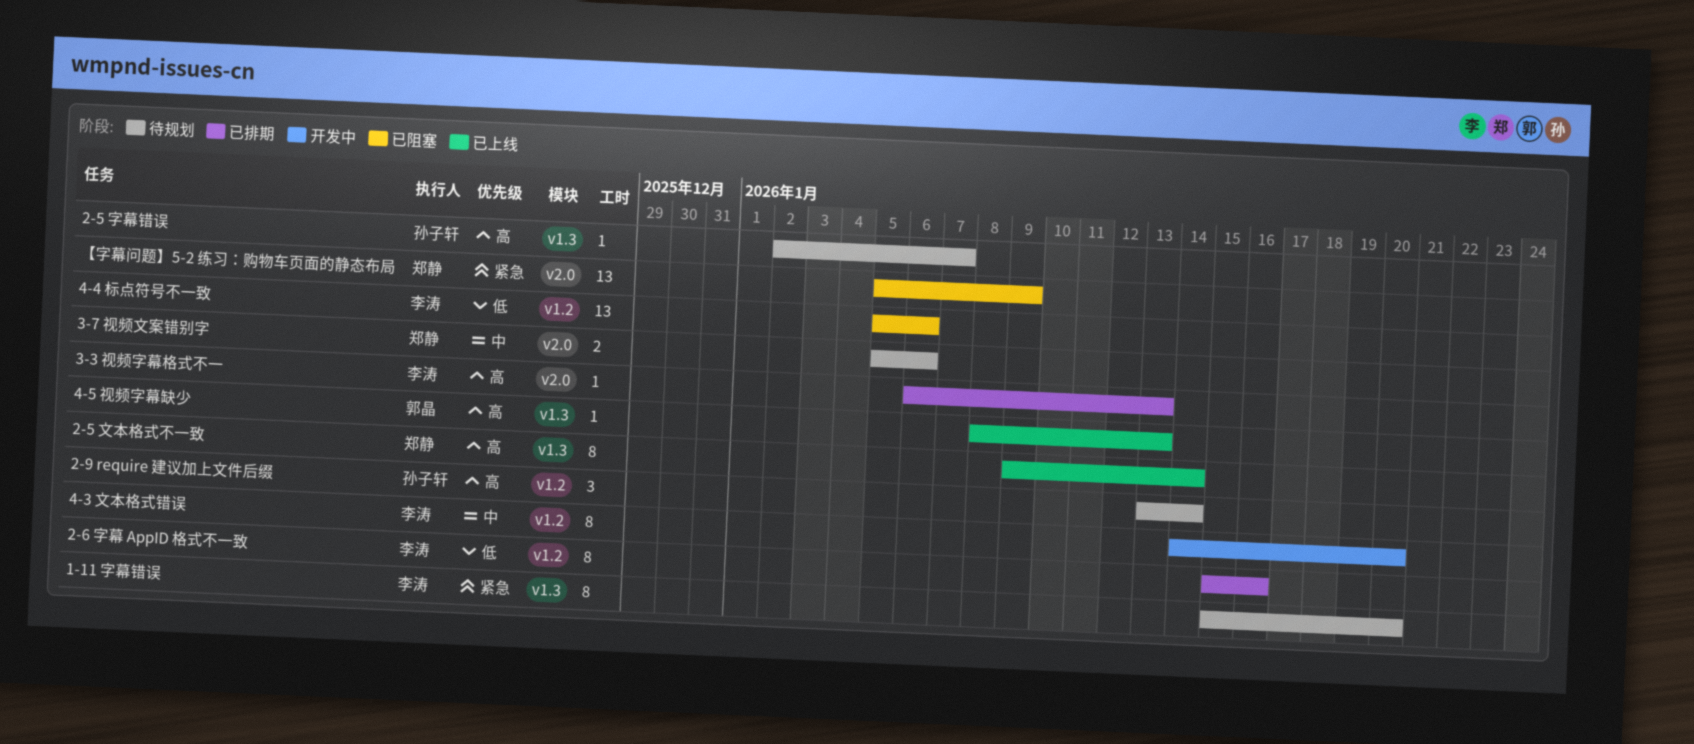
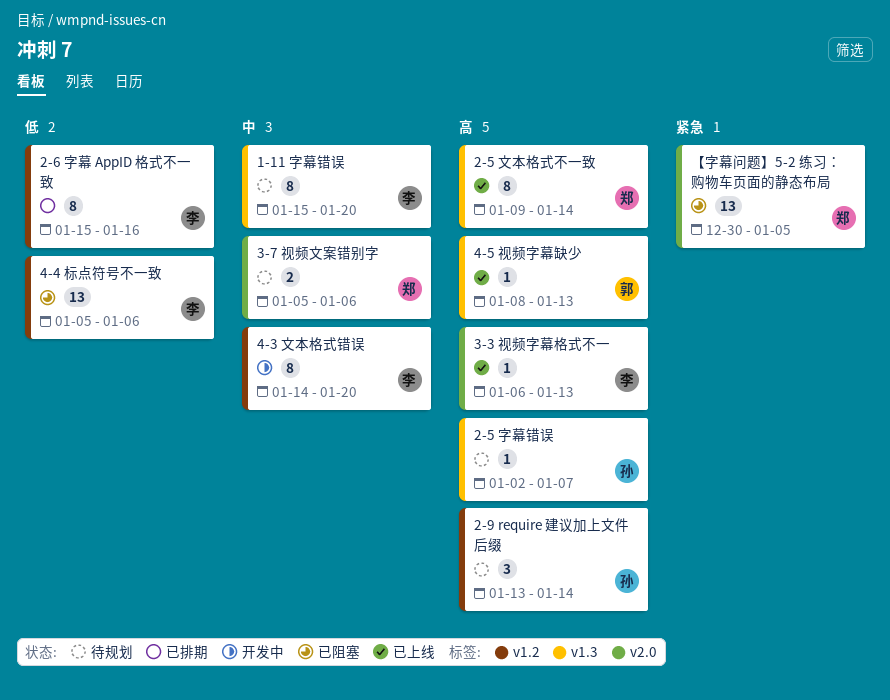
1-11 字幕错误, priority: 紧急 -> 中
3-3 视频字幕格式不一, status: 已排期 -> 已上线
【字幕问题】5-2 练习：购物车页面的静态布局, start: Jan 5 -> Dec 30
【字幕问题】5-2 练习：购物车页面的静态布局, due: Jan 9 -> Jan 5

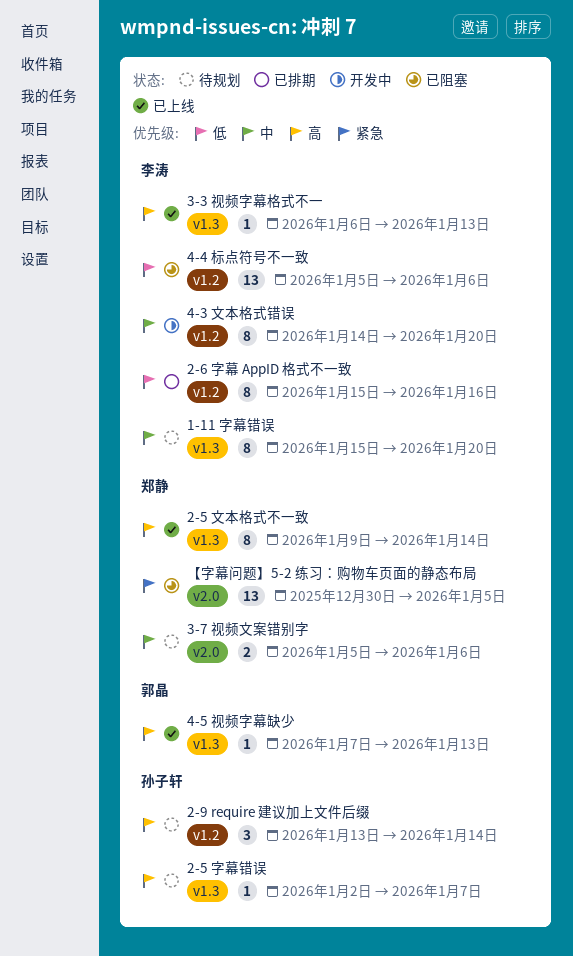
3-3 视频字幕格式不一, label: v2.0 -> v1.3
4-5 视频字幕缺少, start: Jan 8 -> Jan 7

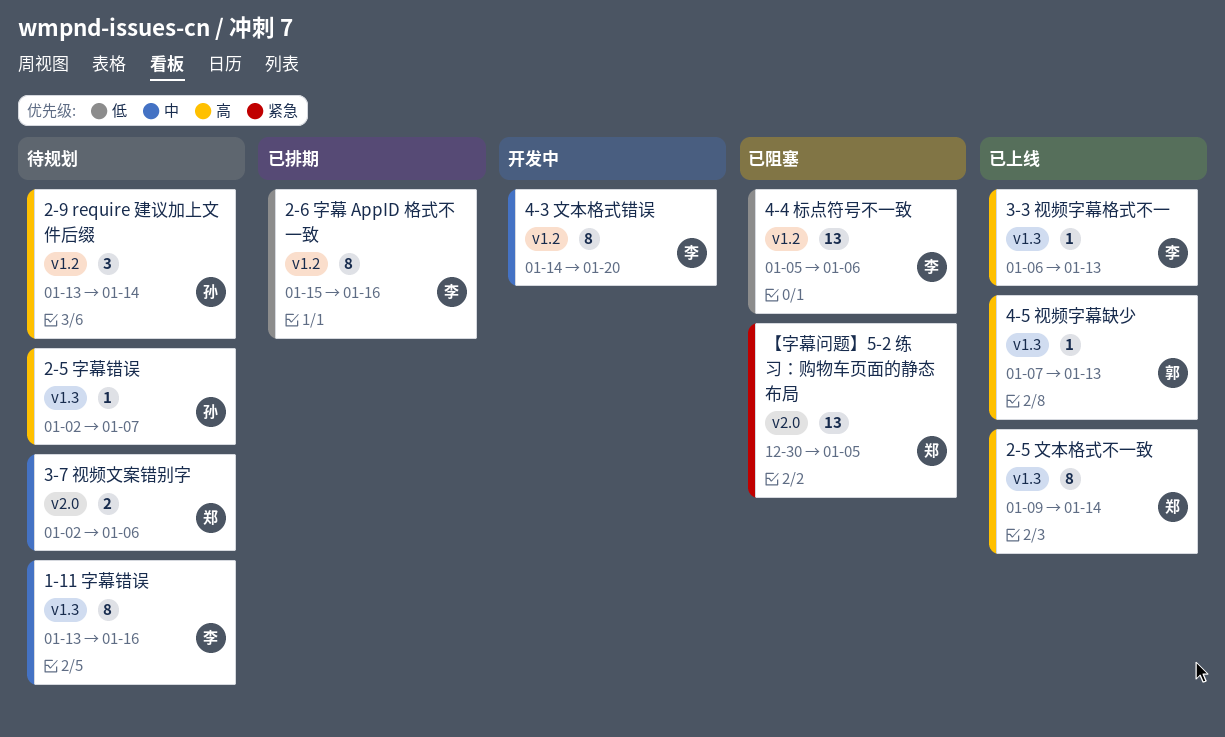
1-11 字幕错误, start: Jan 15 -> Jan 13
1-11 字幕错误, due: Jan 20 -> Jan 16
3-7 视频文案错别字, start: Jan 5 -> Jan 2

